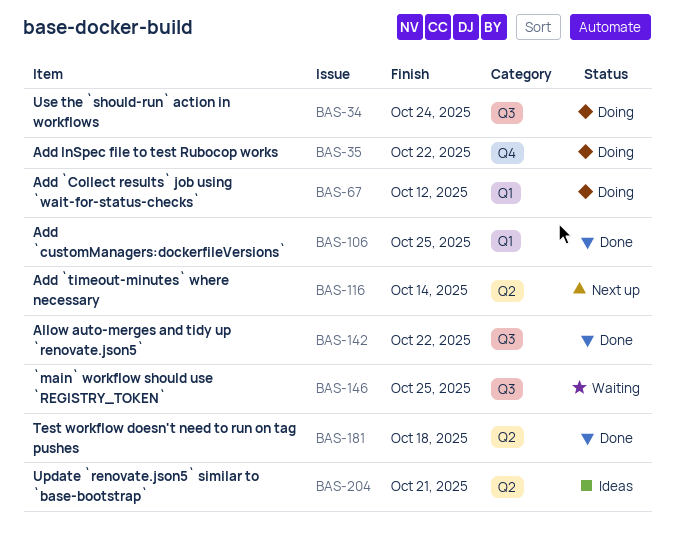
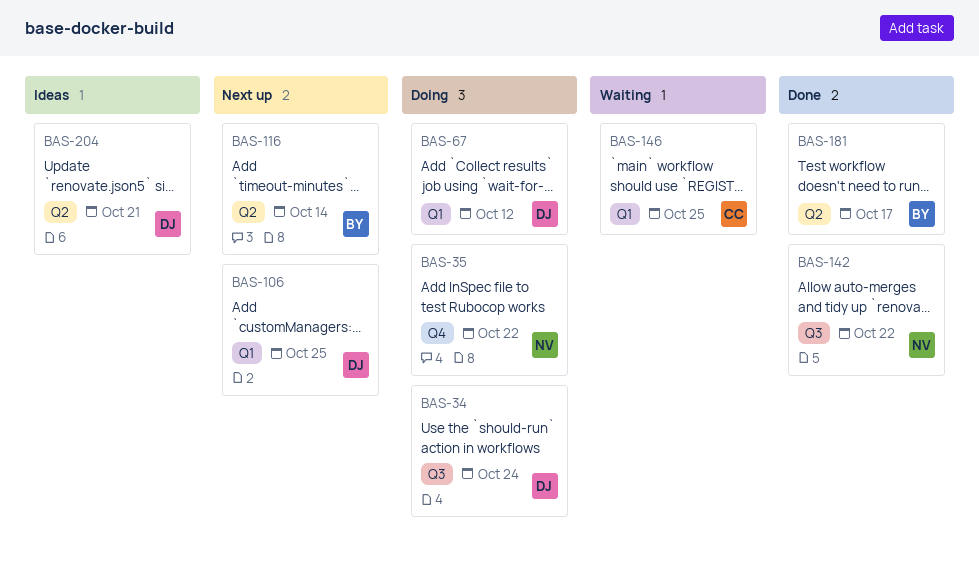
BAS-106, status: Done -> Next up
BAS-146, label: Q3 -> Q1
BAS-181, due: Oct 18 -> Oct 17

